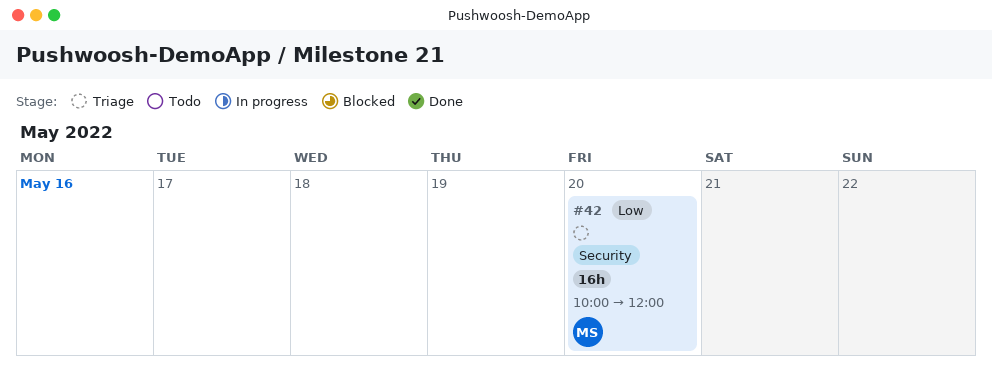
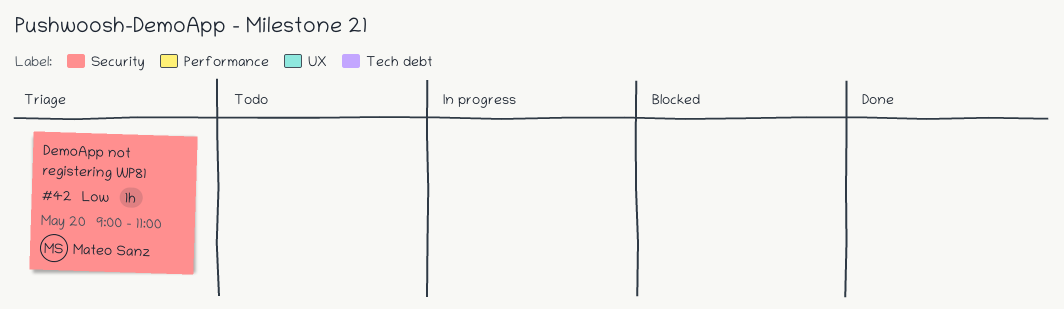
#42, estimate: 16h -> 1h
#42, begins: 10:00 -> 09:00
#42, ends: 12:00 -> 11:00

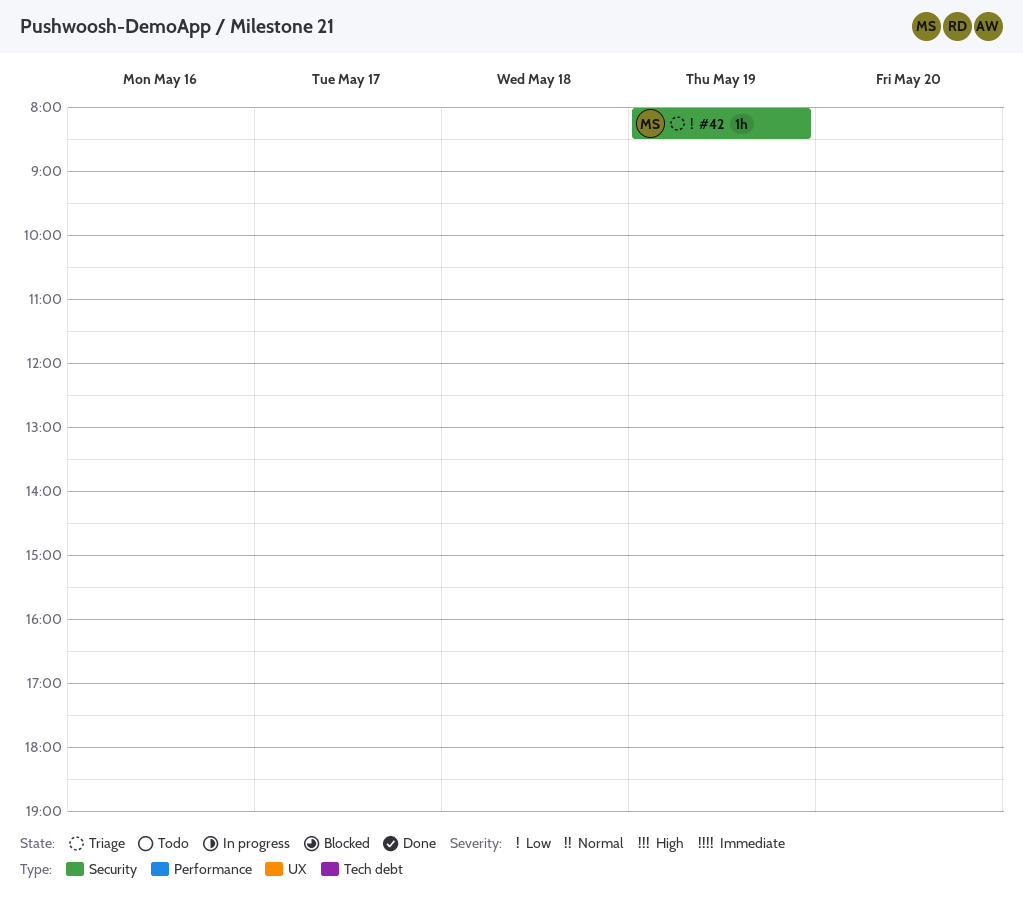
#42, day: May 20 -> May 19
#42, begins: 09:00 -> 08:00
#42, ends: 11:00 -> 08:30

